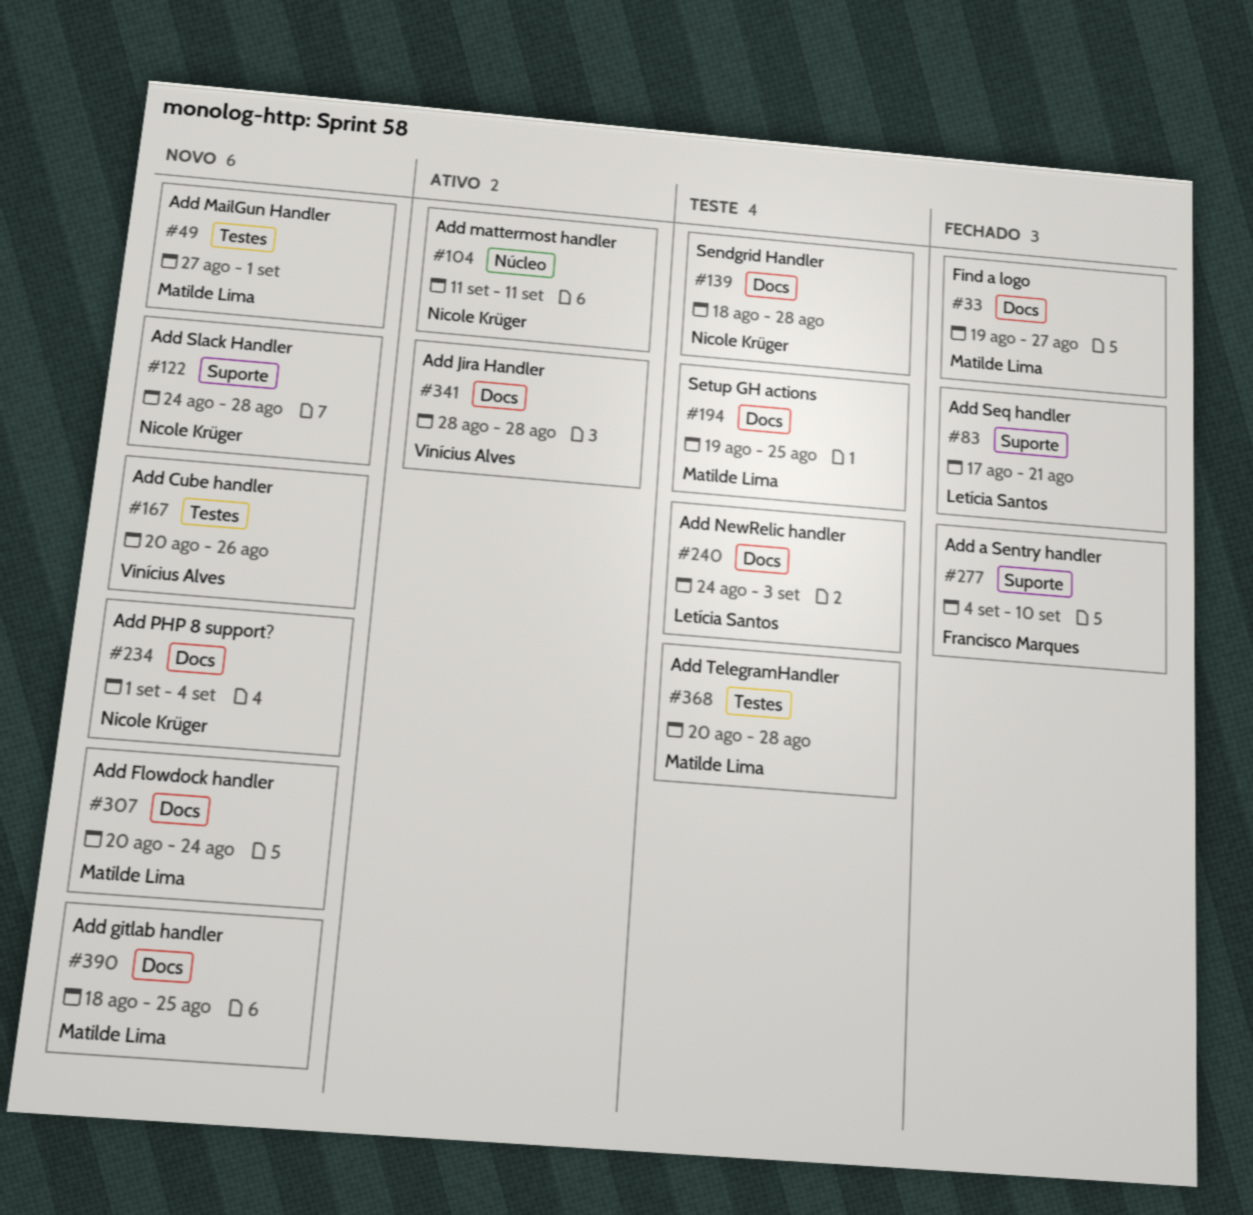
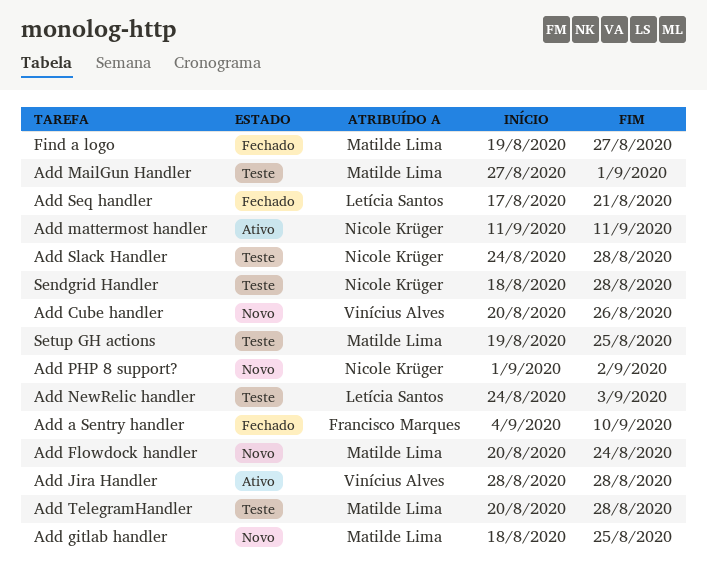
Add MailGun Handler, status: Novo -> Teste
Add PHP 8 support?, due: Sep 4 -> Sep 2
Add Slack Handler, status: Novo -> Teste

